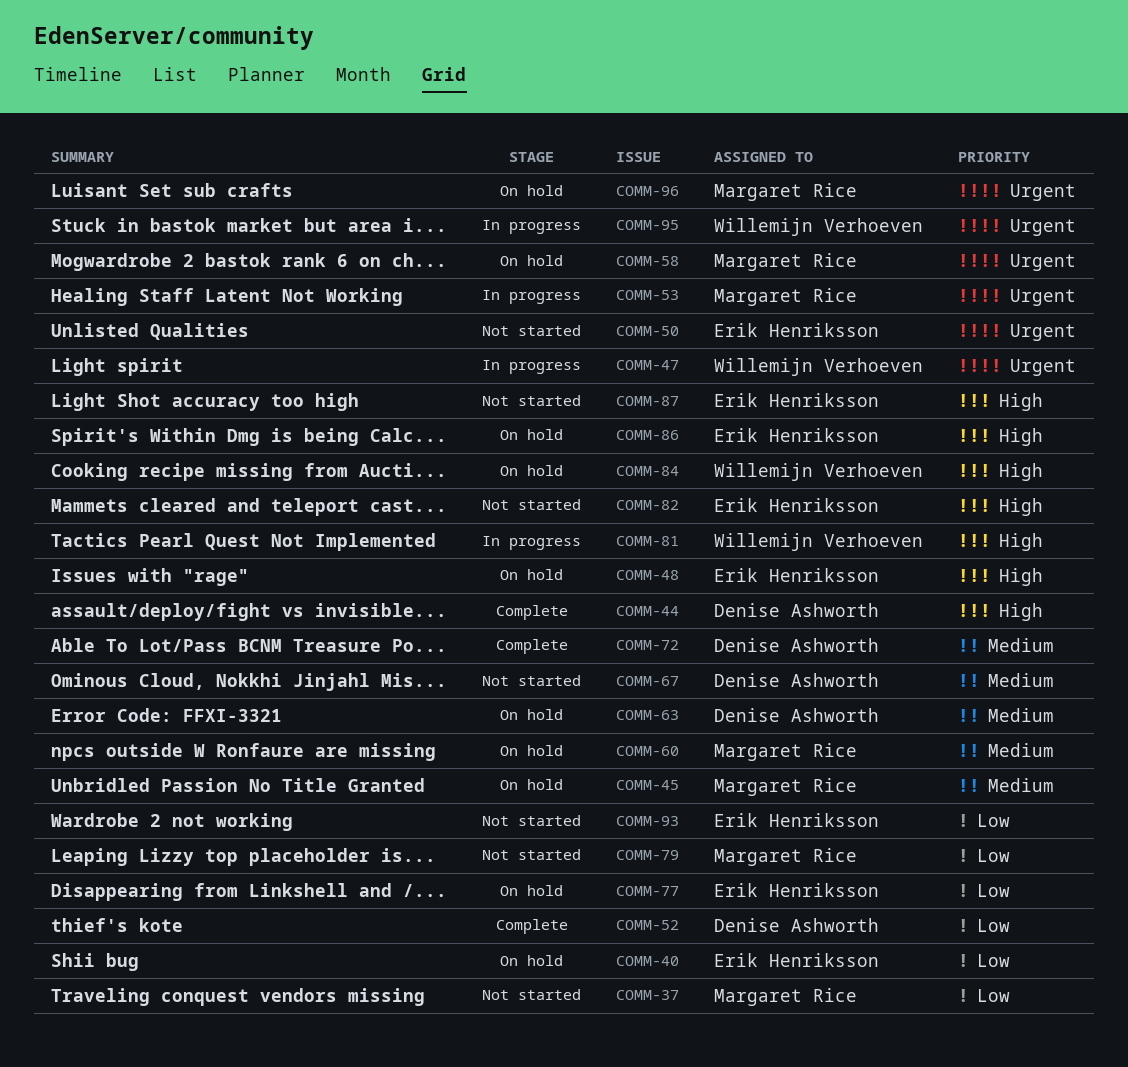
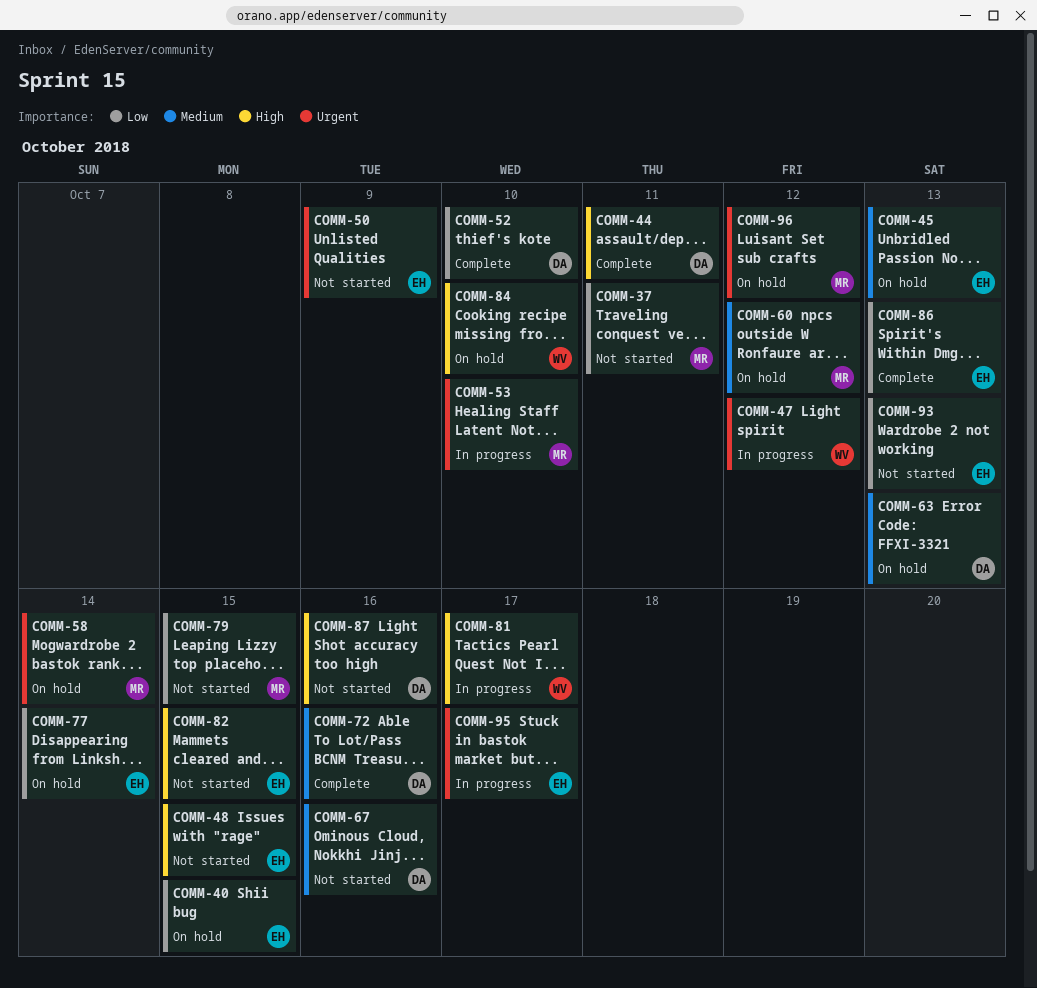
COMM-45, owner: Margaret Rice -> Erik Henriksson
COMM-48, status: On hold -> Not started
COMM-86, status: On hold -> Complete
COMM-86, priority: High -> Low
COMM-87, owner: Erik Henriksson -> Denise Ashworth
COMM-95, owner: Willemijn Verhoeven -> Erik Henriksson

